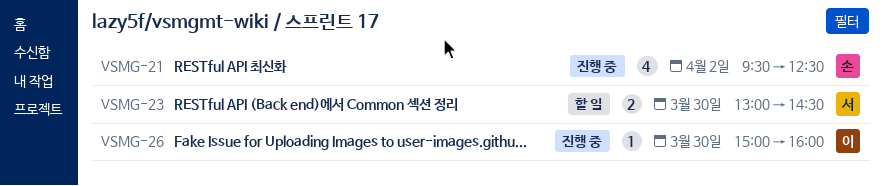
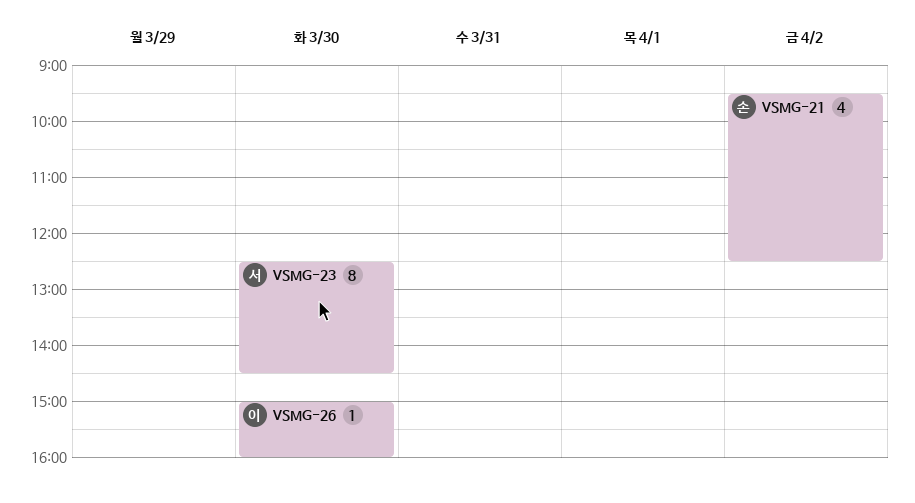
VSMG-23, estimate: 2 -> 8
VSMG-23, begins: 13:00 -> 12:30

